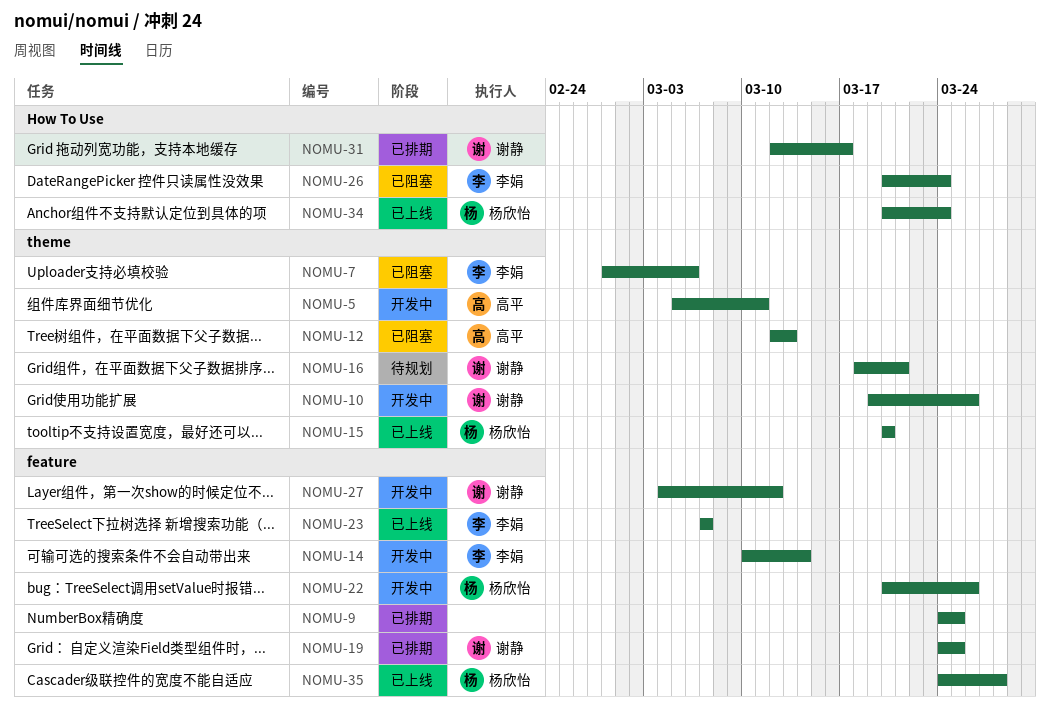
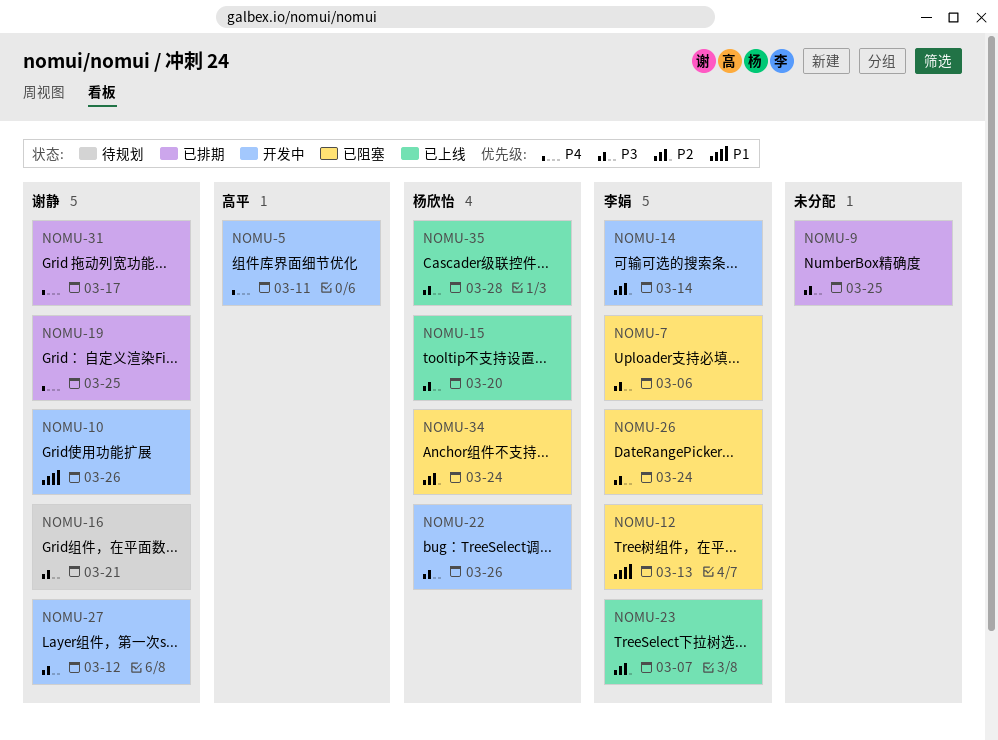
NOMU-12, owner: 高平 -> 李娟
NOMU-34, status: 已上线 -> 已阻塞

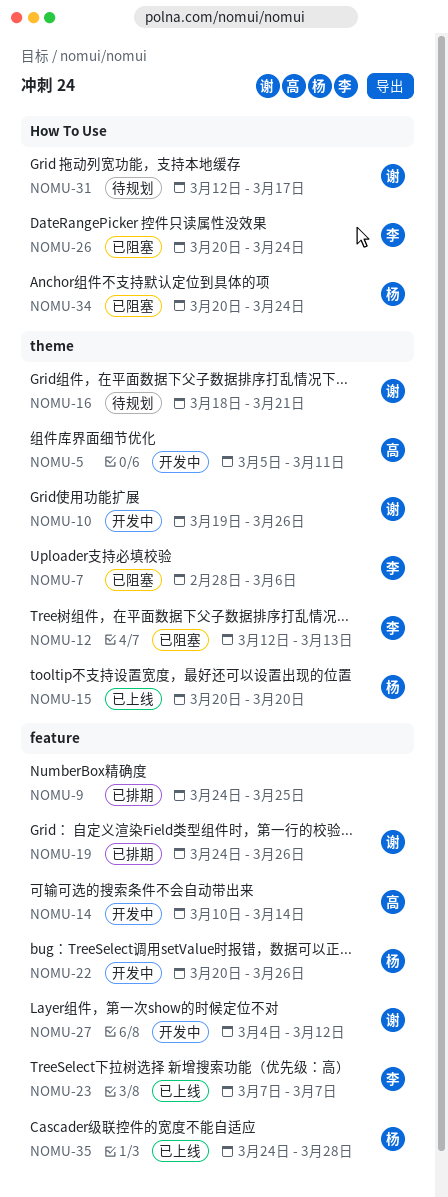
NOMU-14, owner: 李娟 -> 高平
NOMU-19, due: Mar 25 -> Mar 26
NOMU-31, status: 已排期 -> 待规划

